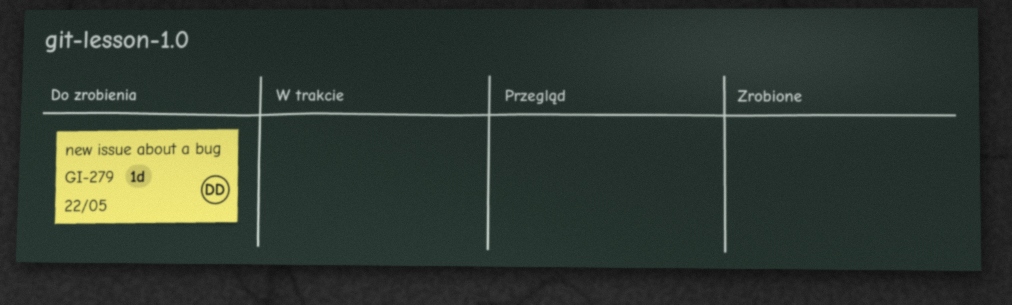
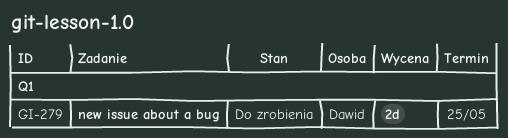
GI-279, estimate: 1d -> 2d
GI-279, due: May 22 -> May 25

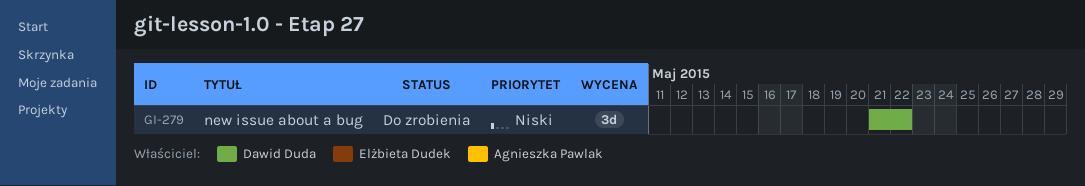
GI-279, estimate: 2d -> 3d
GI-279, due: May 25 -> May 22

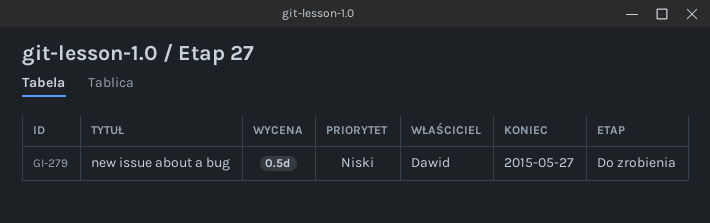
GI-279, estimate: 3d -> 0.5d
GI-279, due: May 22 -> May 27

